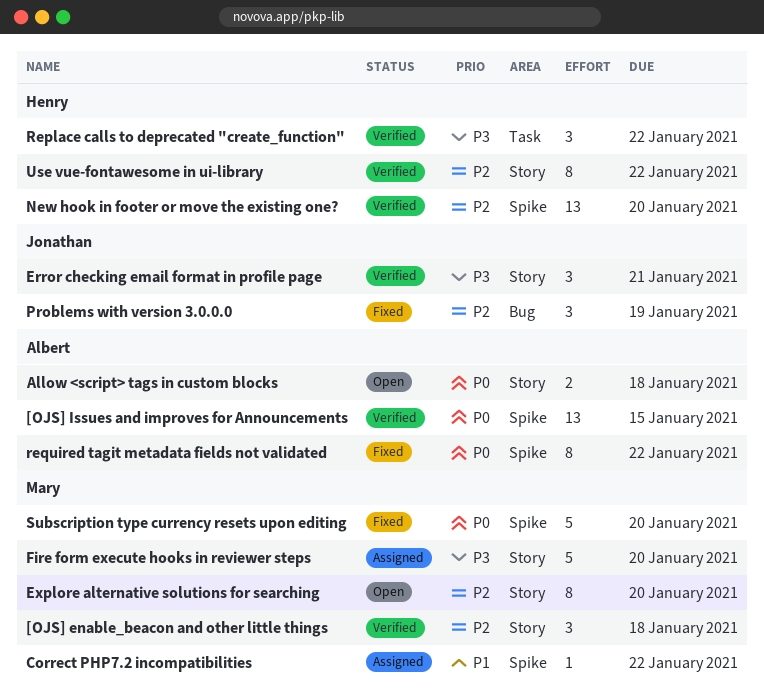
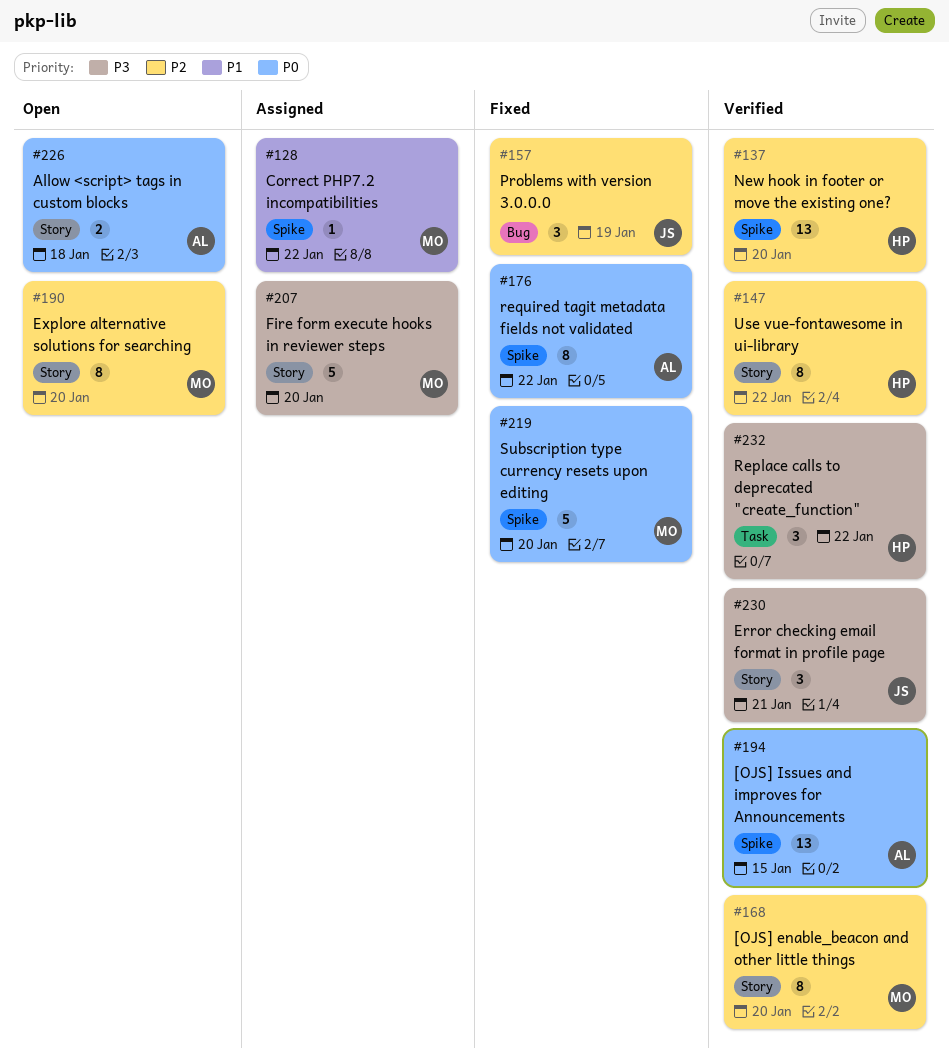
[OJS] enable_beacon and other little things, estimate: 3 -> 8
[OJS] enable_beacon and other little things, due: Jan 18 -> Jan 20

